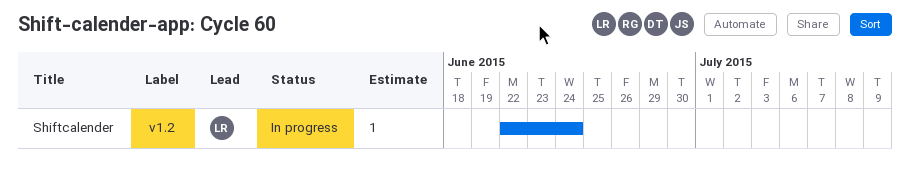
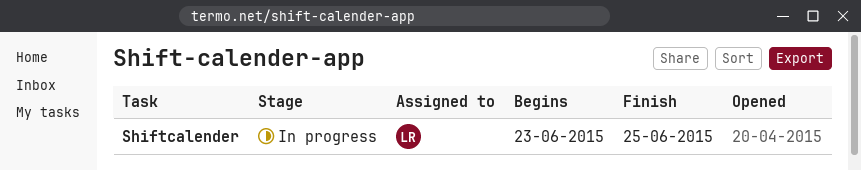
Shiftcalender, start: Jun 22 -> Jun 23
Shiftcalender, due: Jun 24 -> Jun 25

